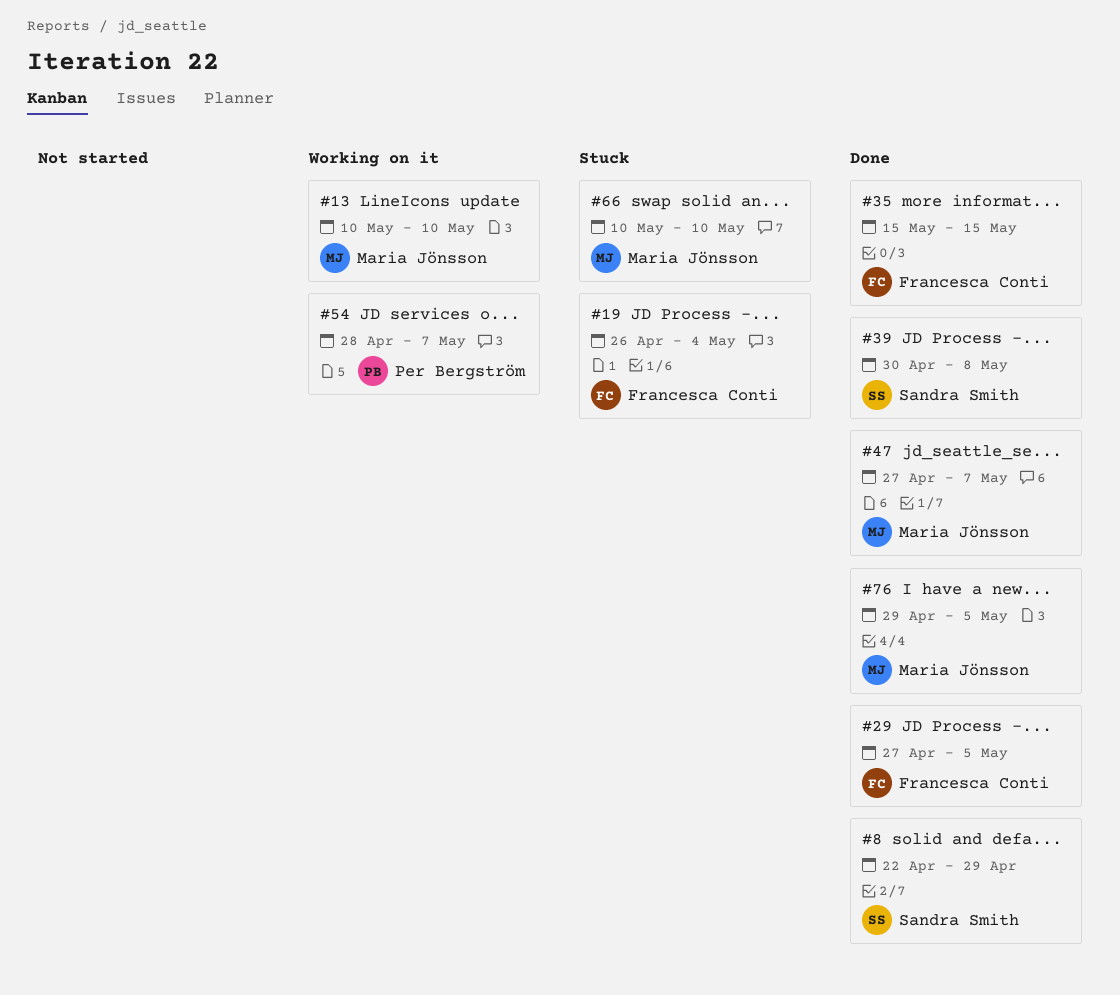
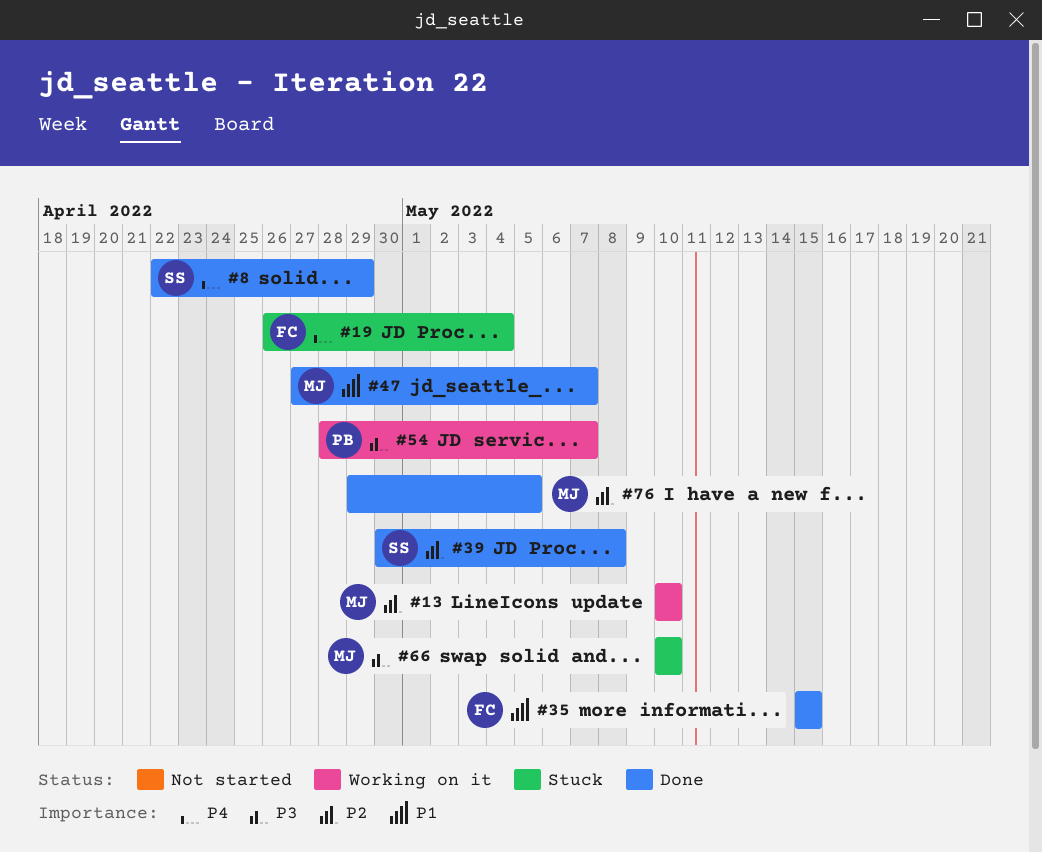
#29: present -> none

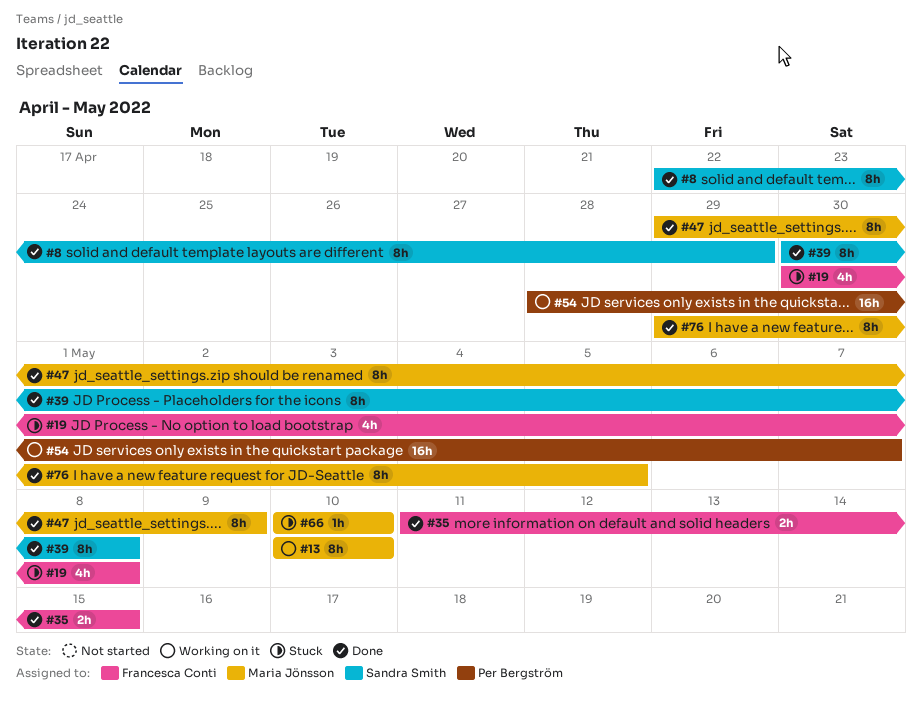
#19, start: Apr 26 -> Apr 30
#19, due: May 4 -> May 8
#35, start: May 15 -> May 11
#47, start: Apr 27 -> Apr 29
#47, due: May 7 -> May 9

